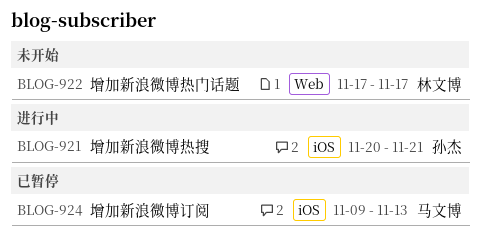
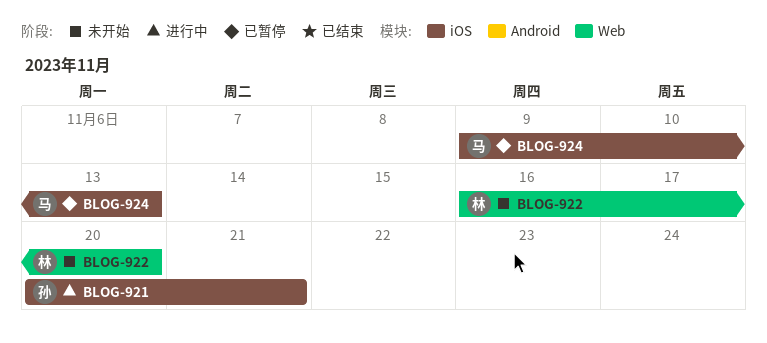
BLOG-922, start: Nov 17 -> Nov 16
BLOG-922, due: Nov 17 -> Nov 20

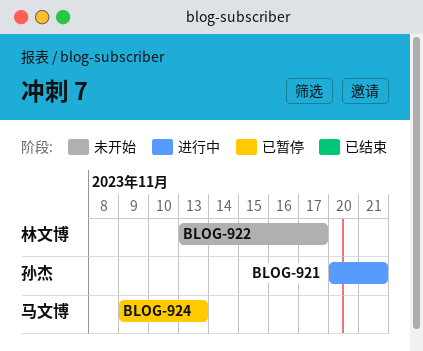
BLOG-922, start: Nov 16 -> Nov 13
BLOG-922, due: Nov 20 -> Nov 17

